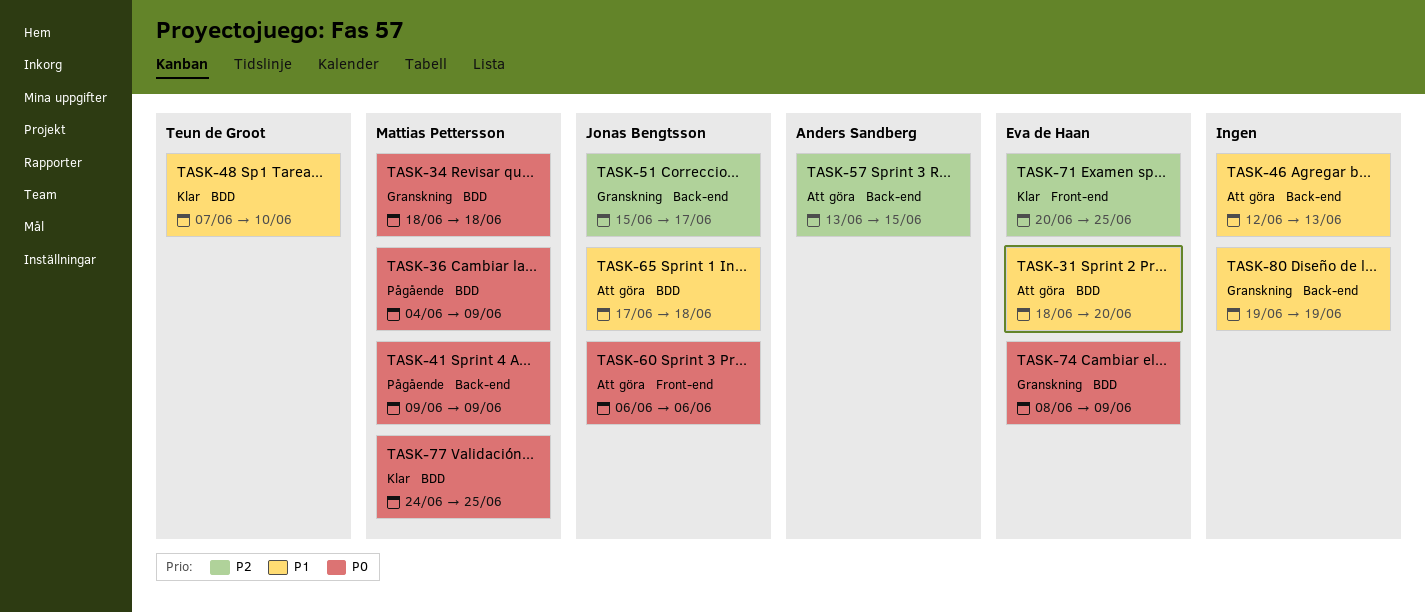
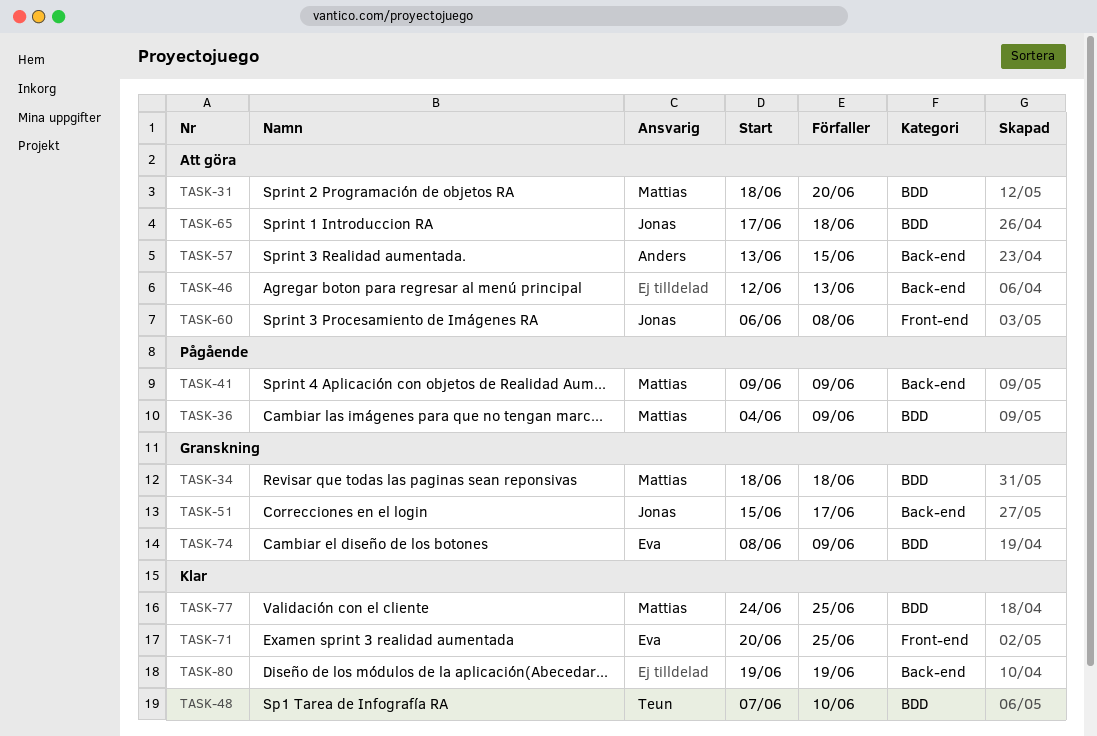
TASK-31, owner: Eva de Haan -> Mattias Pettersson
TASK-60, due: Jun 6 -> Jun 8
TASK-80, status: Granskning -> Klar

